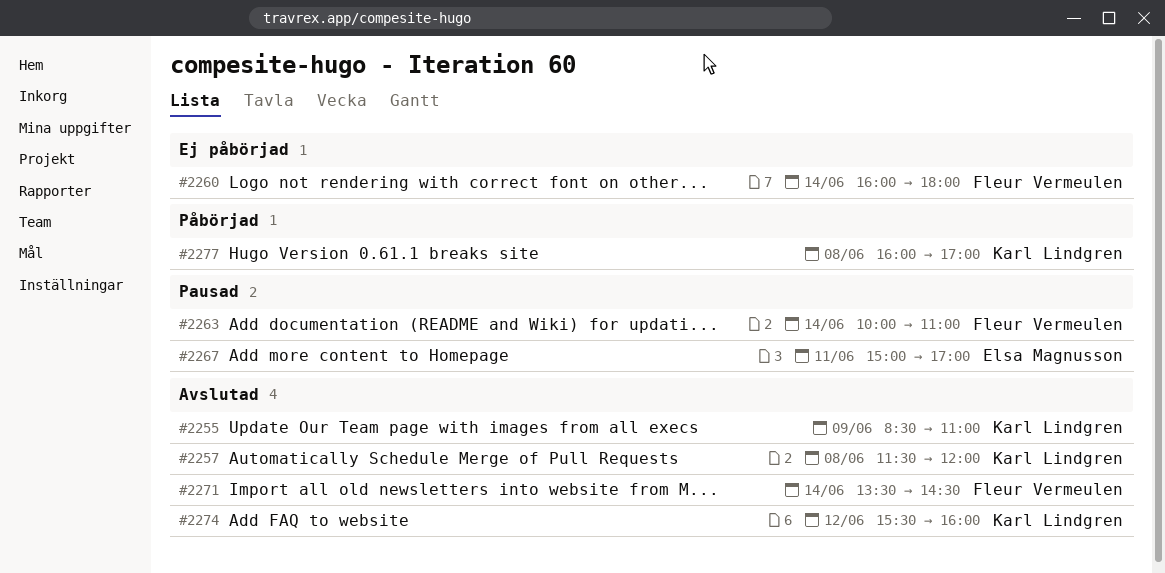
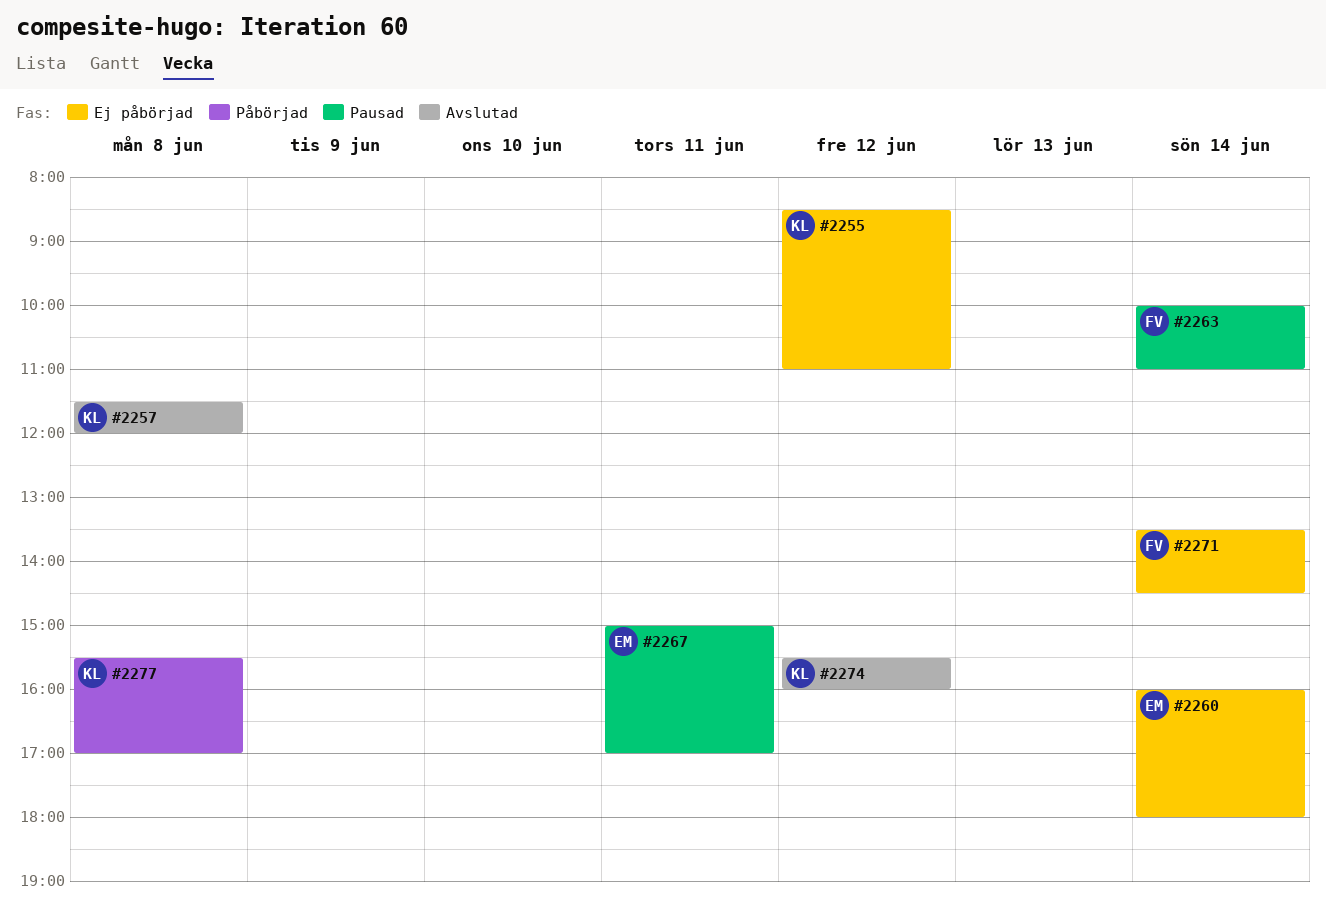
#2255, status: Avslutad -> Ej påbörjad
#2255, day: Jun 9 -> Jun 12
#2260, owner: Fleur Vermeulen -> Elsa Magnusson
#2271, status: Avslutad -> Ej påbörjad
#2277, begins: 16:00 -> 15:30

